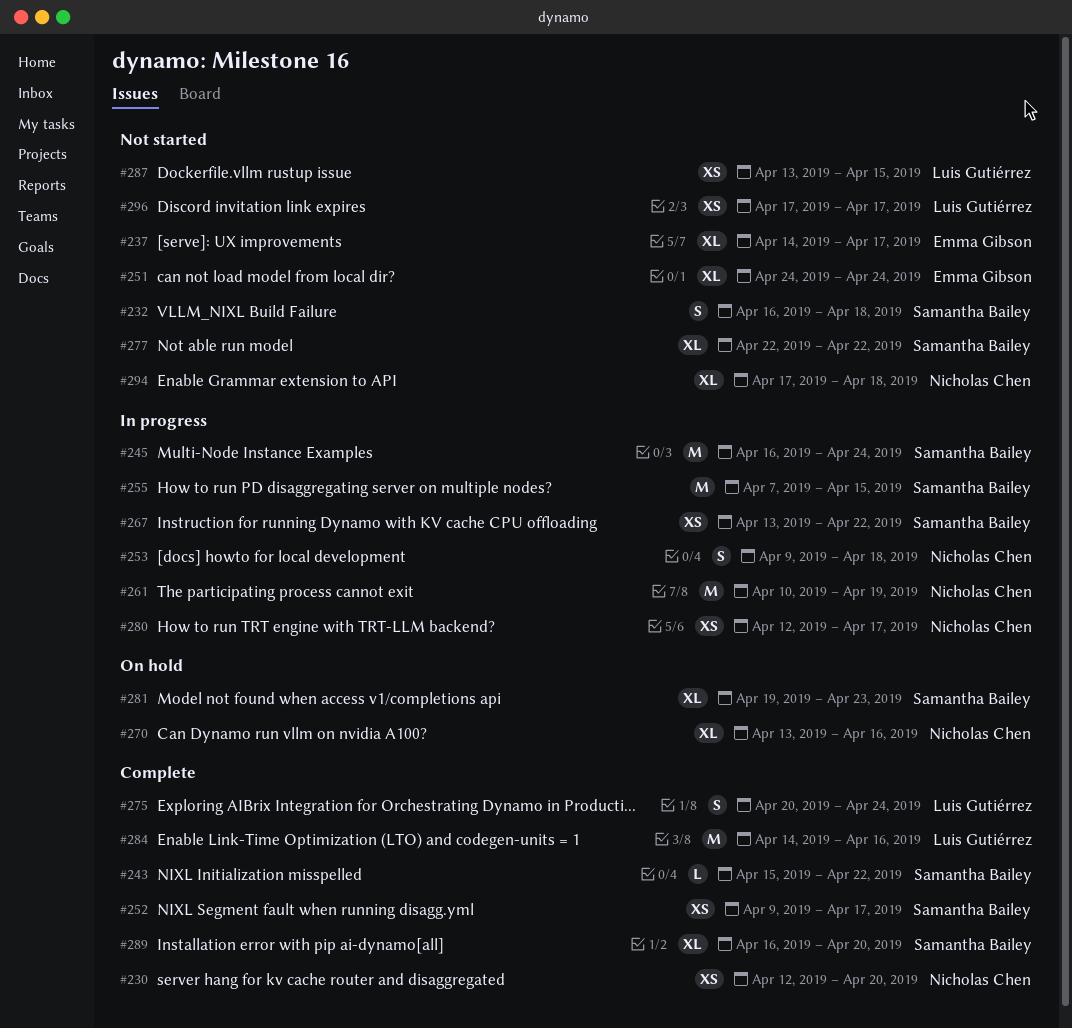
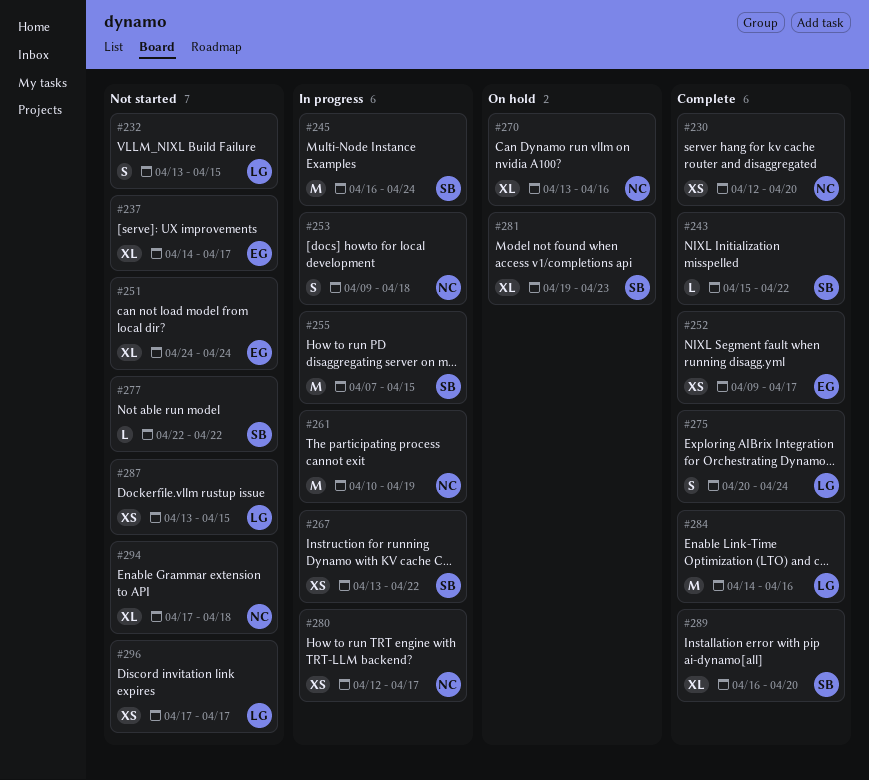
#232, owner: Samantha Bailey -> Luis Gutiérrez
#232, start: Apr 16 -> Apr 13
#232, due: Apr 18 -> Apr 15
#252, owner: Samantha Bailey -> Emma Gibson
#277, estimate: XL -> L

